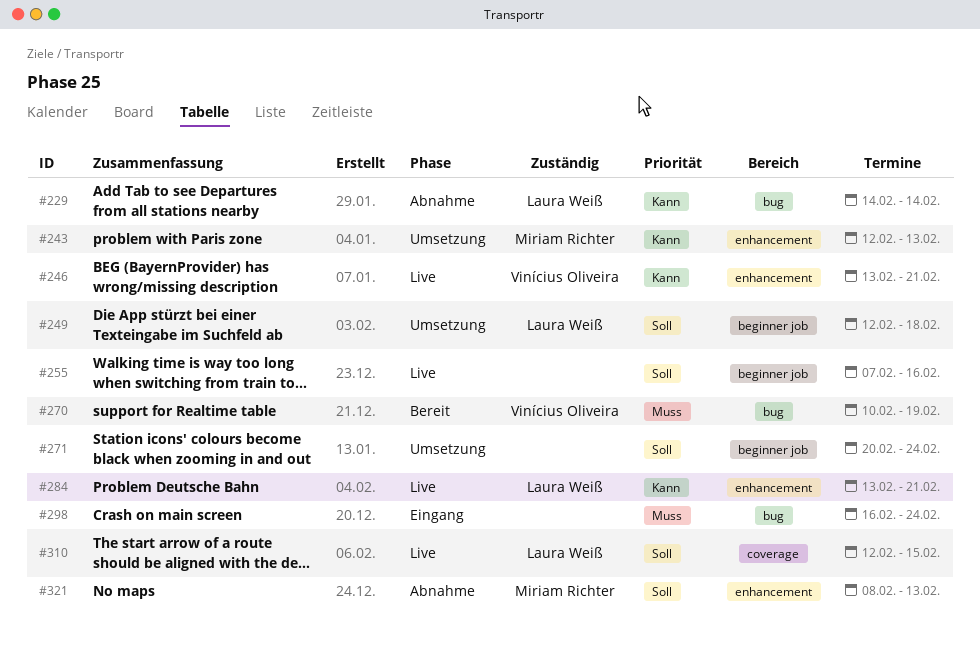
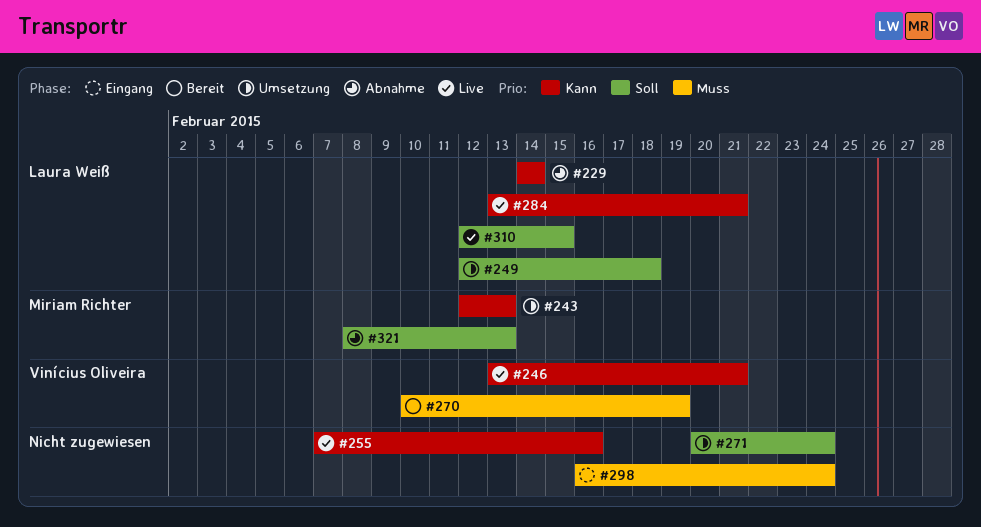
#255, priority: Soll -> Kann

